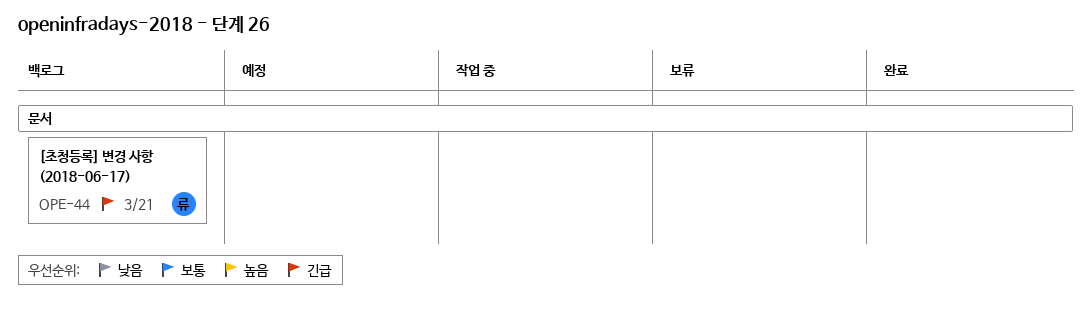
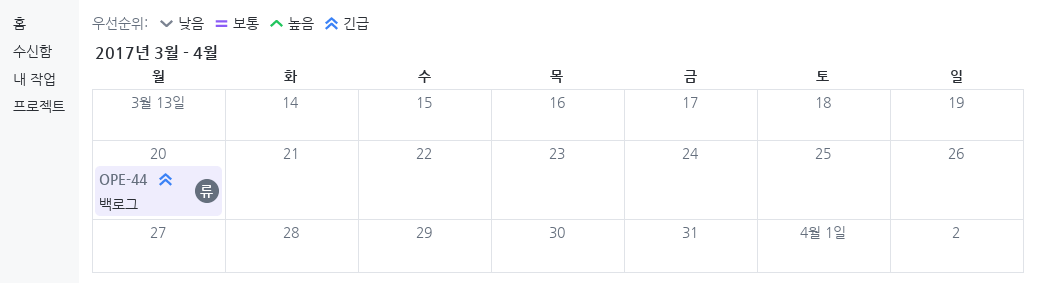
OPE-44, due: Mar 21 -> Mar 20

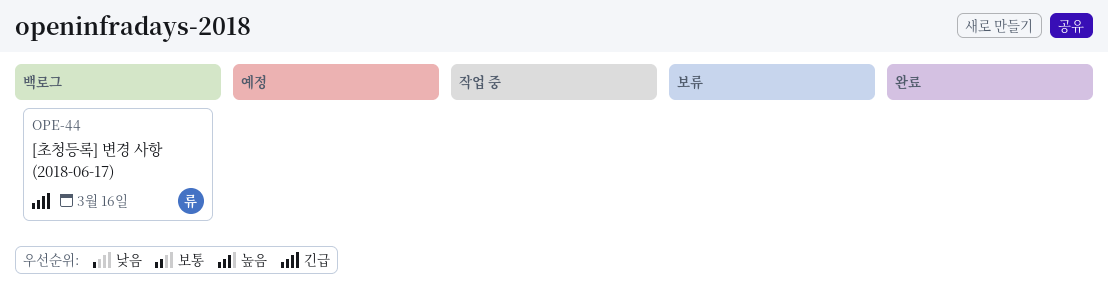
OPE-44, due: Mar 20 -> Mar 16

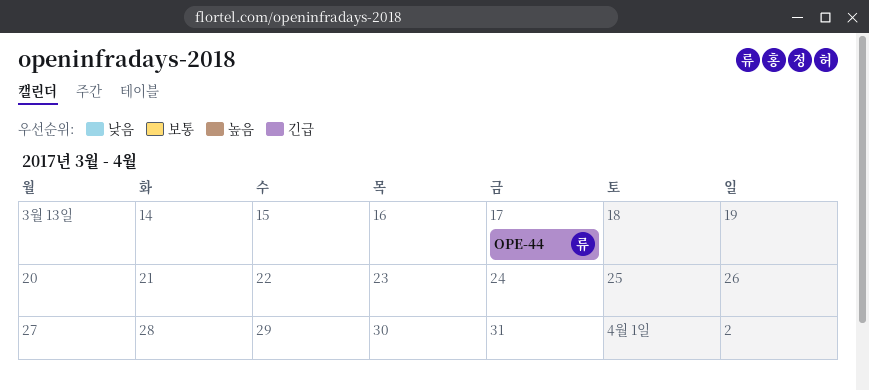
OPE-44, due: Mar 16 -> Mar 17

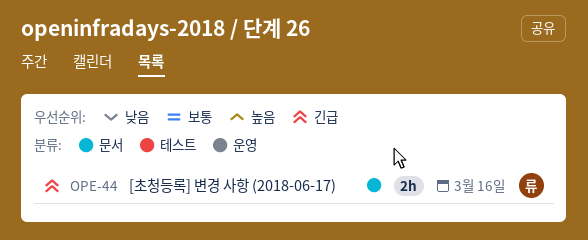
OPE-44, due: Mar 17 -> Mar 16

